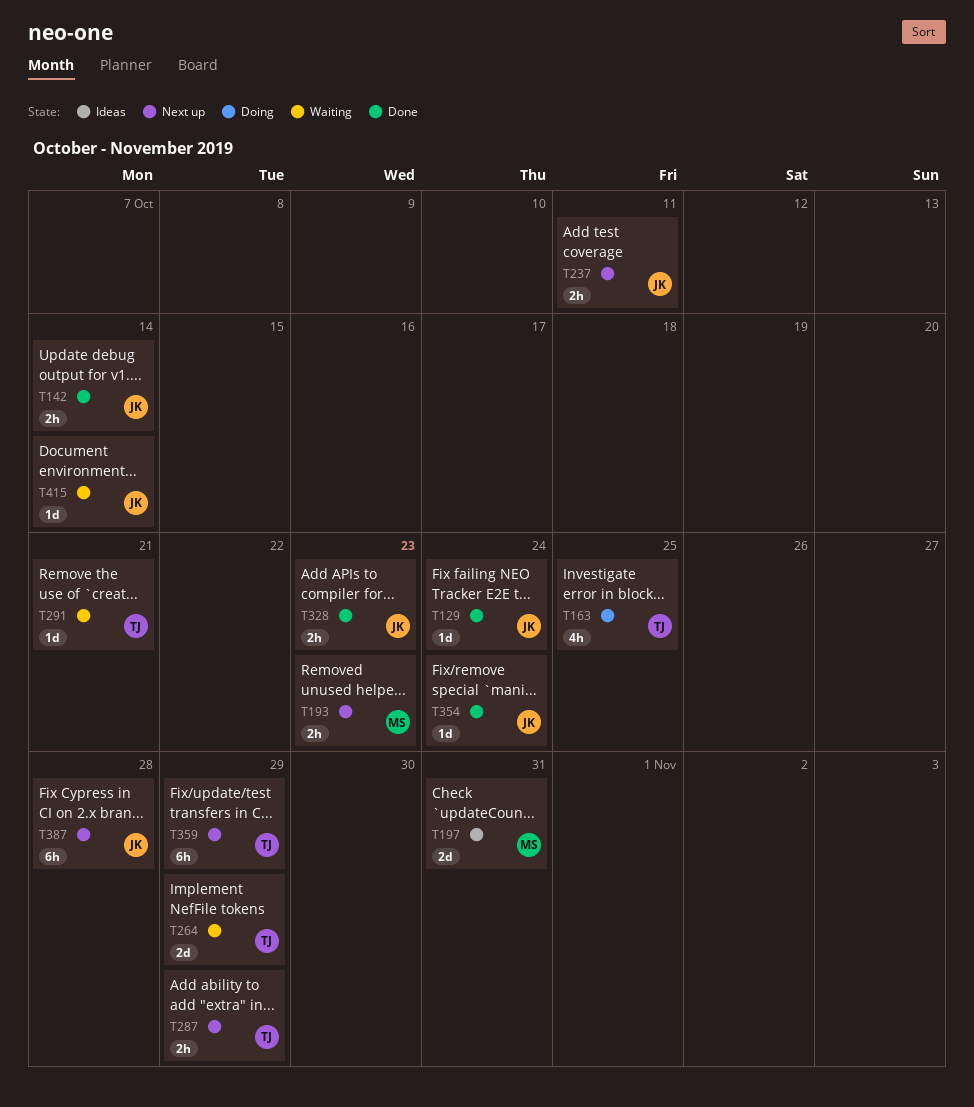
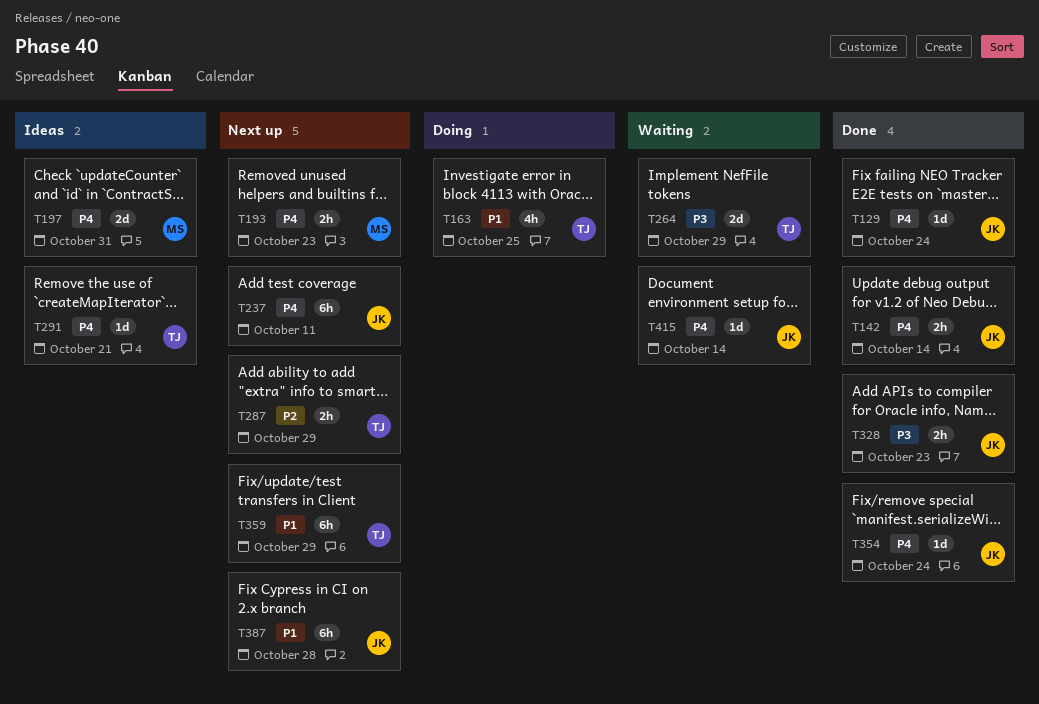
T237, estimate: 2h -> 6h
T291, status: Waiting -> Ideas

